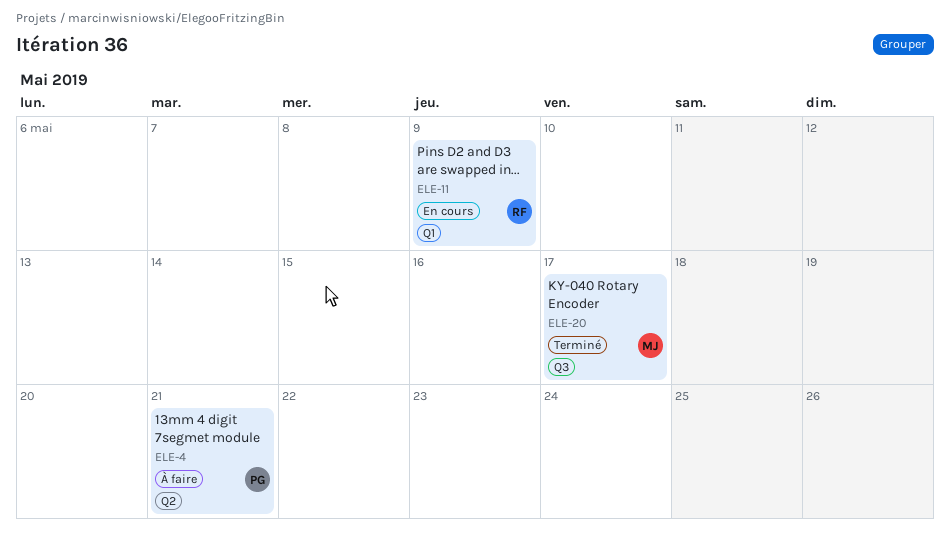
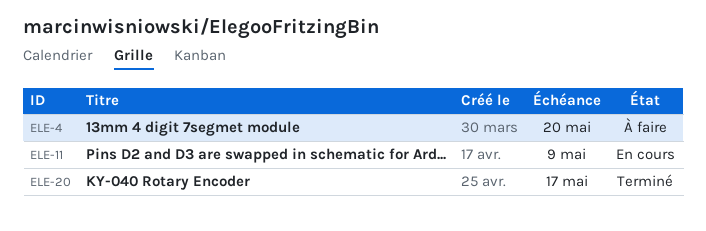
ELE-4, due: May 21 -> May 20

